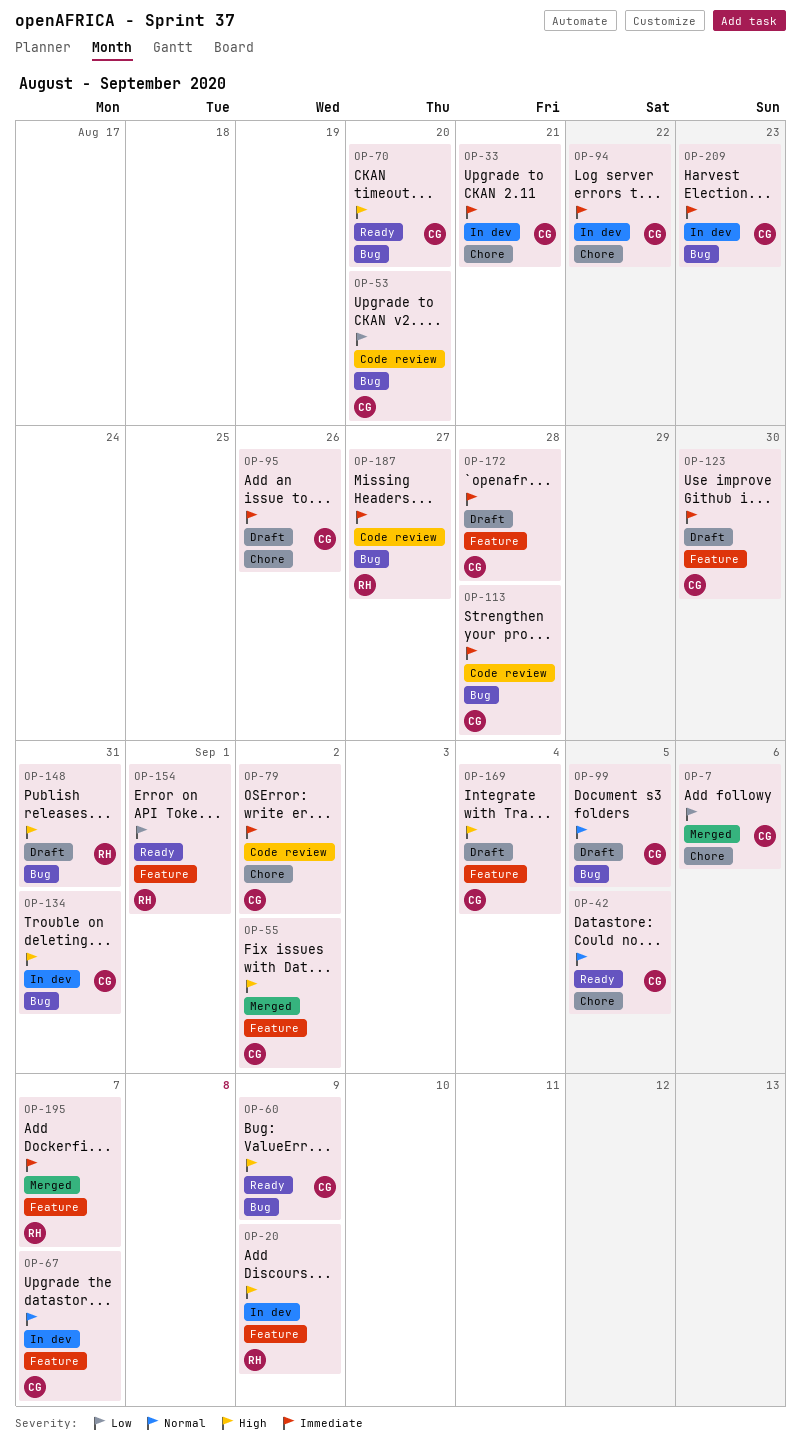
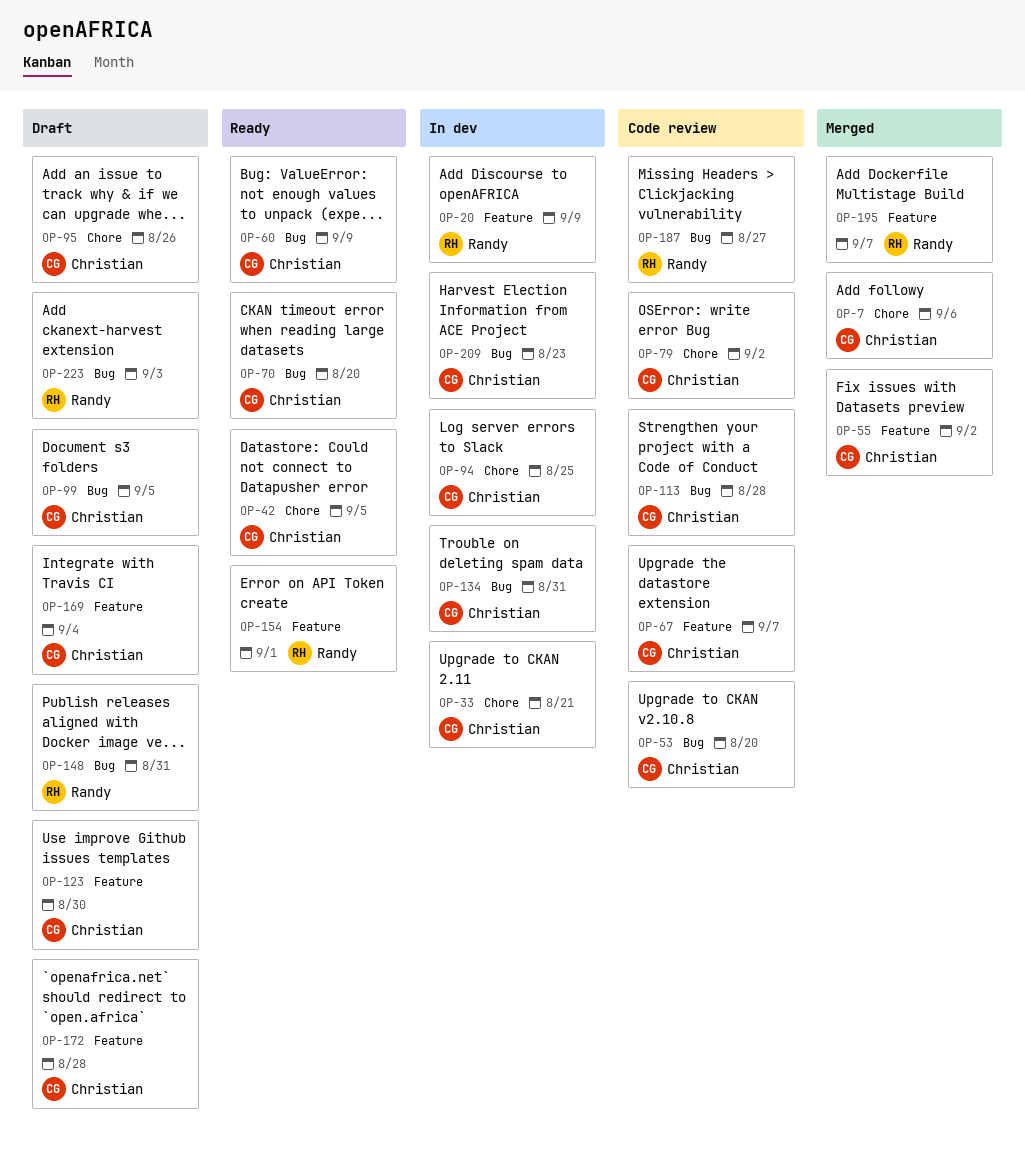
OP-67, status: In dev -> Code review
OP-94, due: Aug 22 -> Aug 25
OP-223: none -> present

